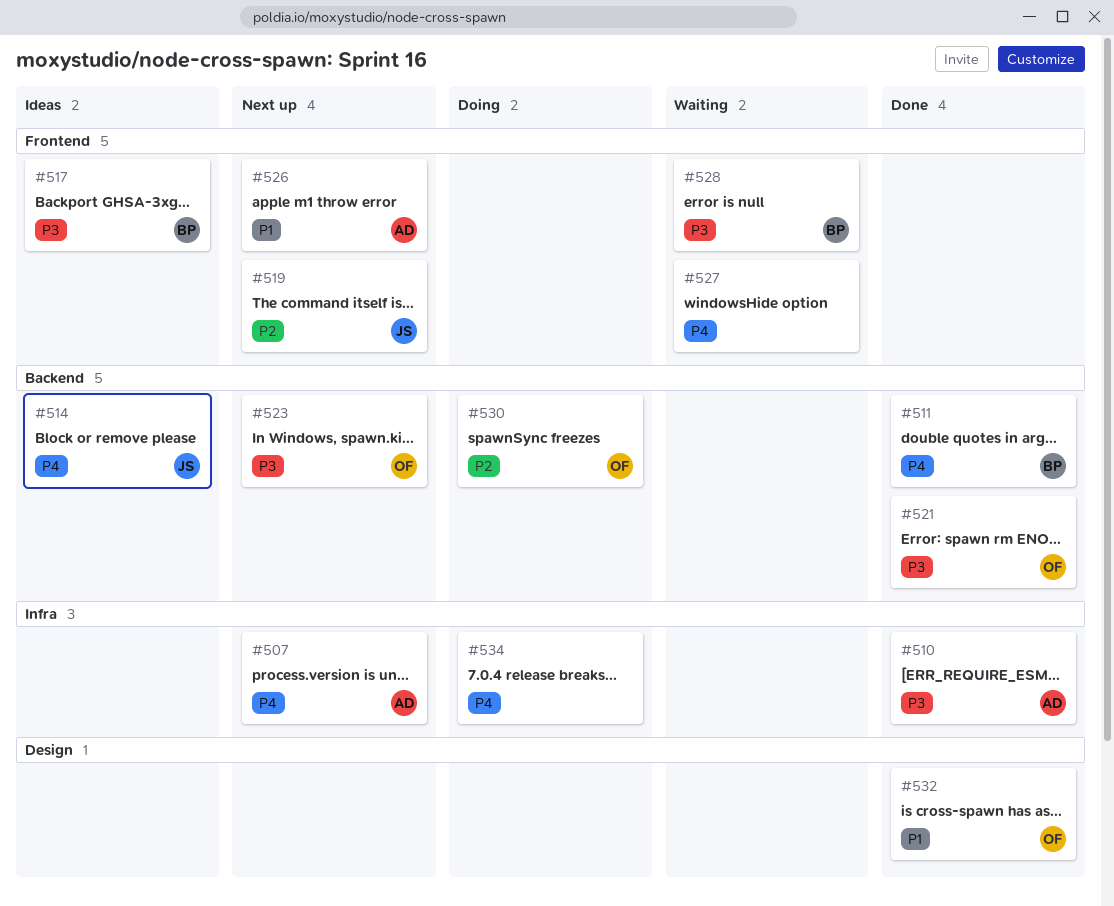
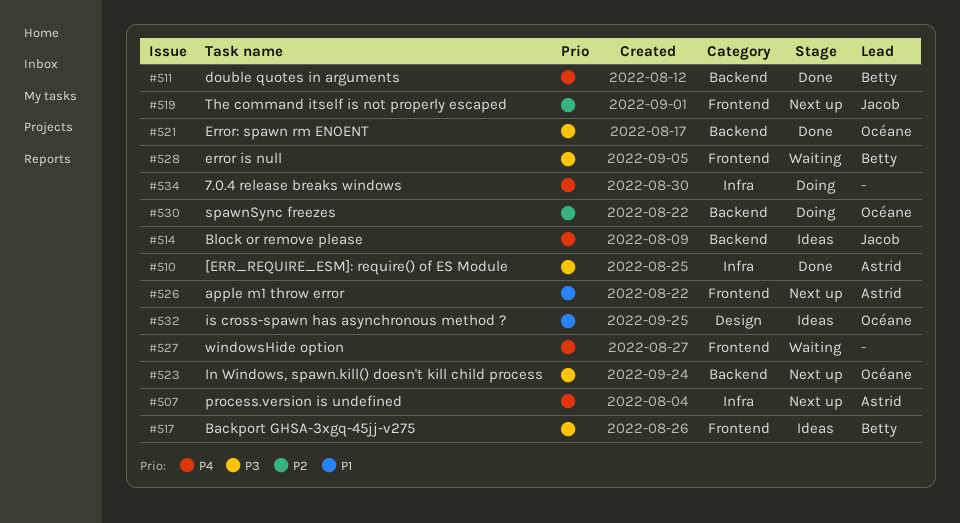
#532, status: Done -> Ideas

